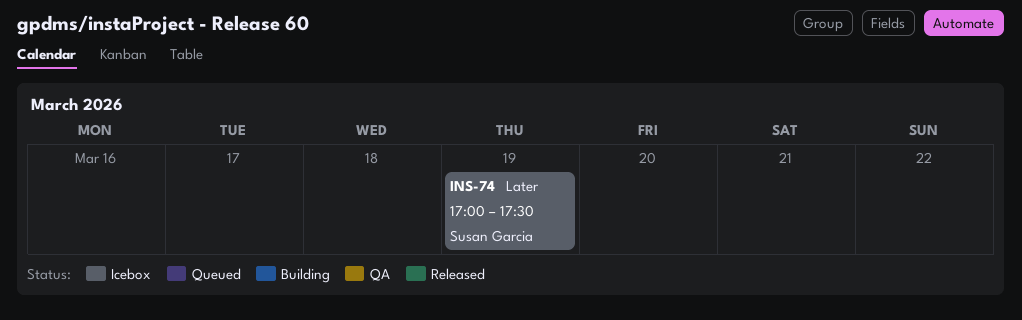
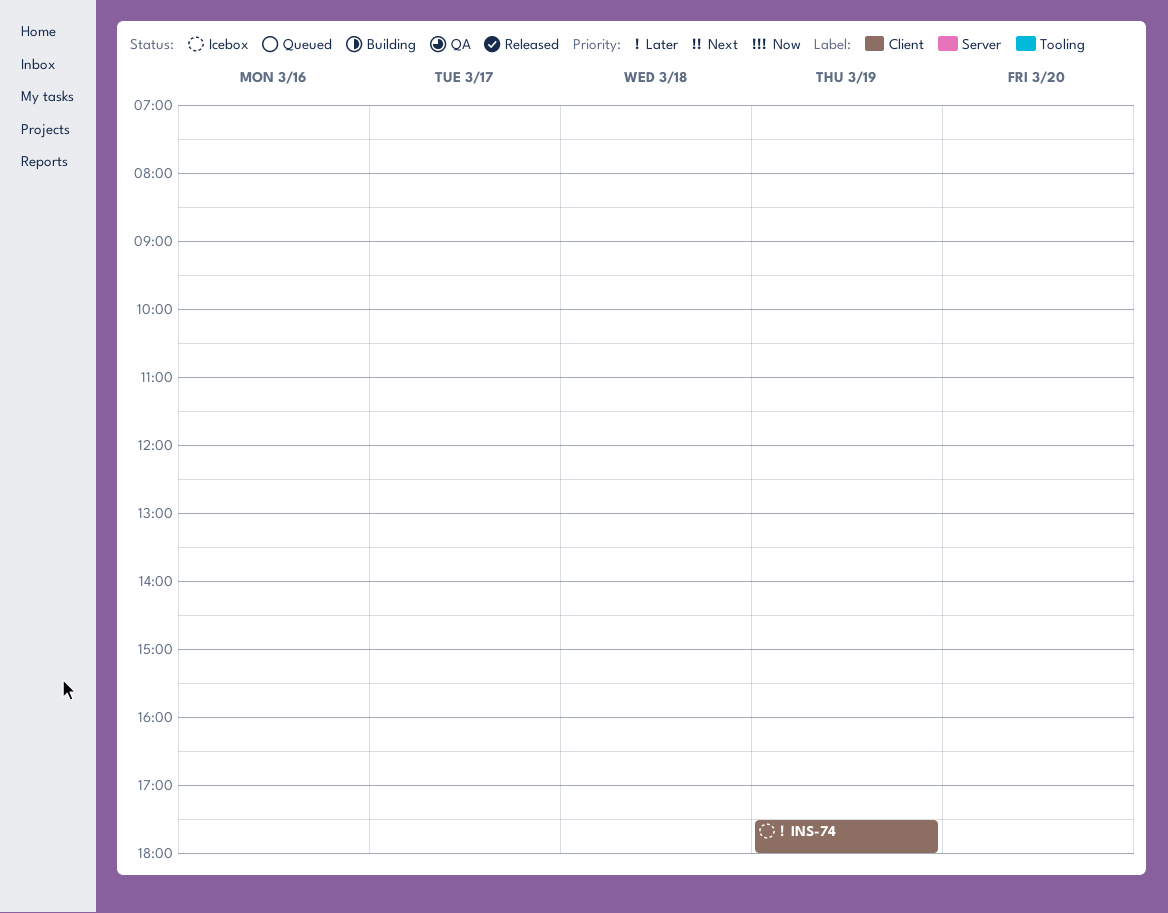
INS-74, begins: 17:00 -> 17:30
INS-74, ends: 17:30 -> 18:00

